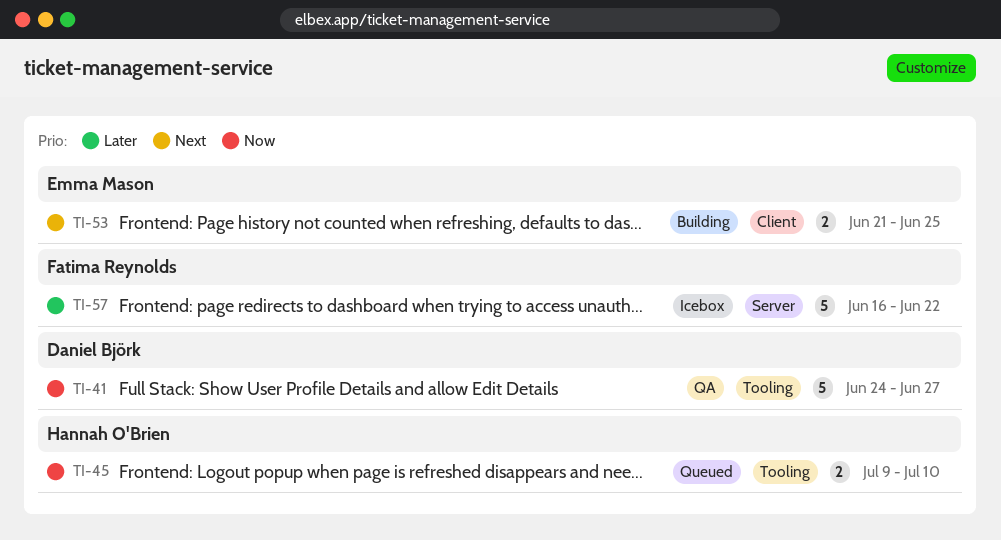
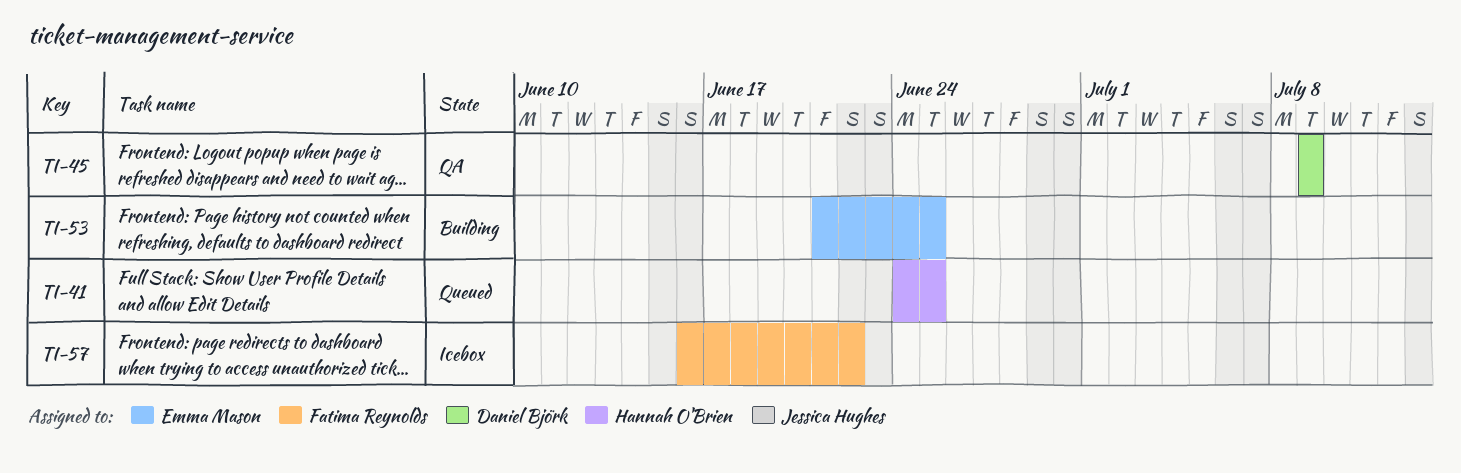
TI-41, status: QA -> Queued
TI-41, owner: Daniel Björk -> Hannah O'Brien
TI-41, due: Jun 27 -> Jun 25
TI-45, status: Queued -> QA
TI-45, owner: Hannah O'Brien -> Daniel Björk
TI-45, due: Jul 10 -> Jul 9

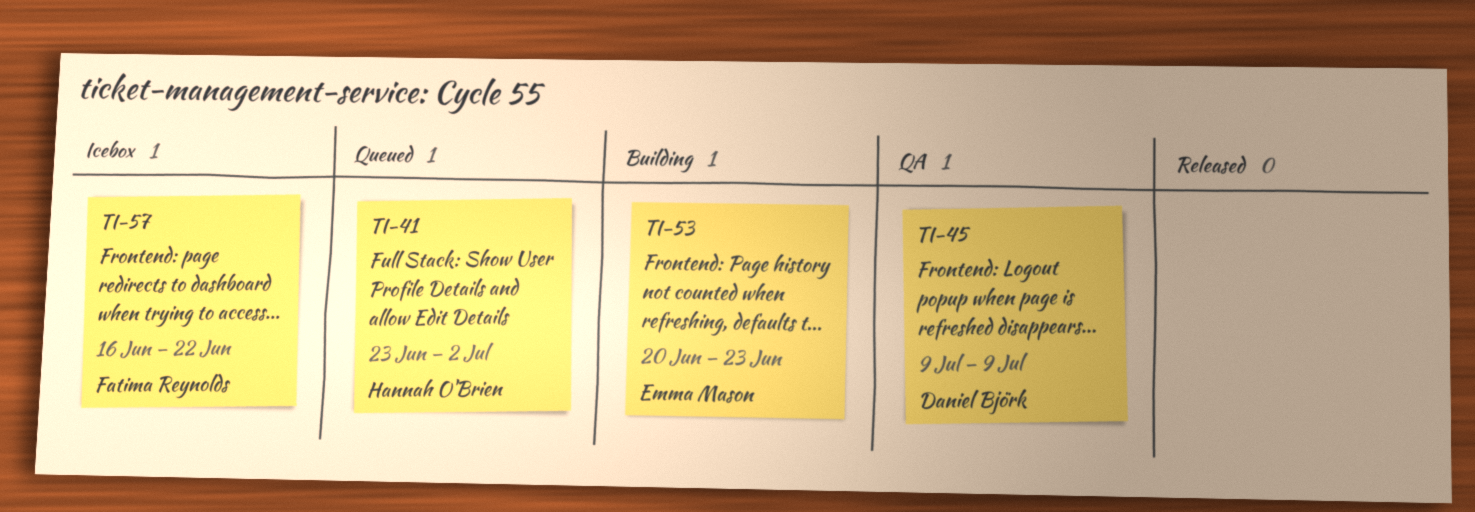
TI-41, start: Jun 24 -> Jun 23
TI-41, due: Jun 25 -> Jul 2
TI-53, start: Jun 21 -> Jun 20
TI-53, due: Jun 25 -> Jun 23

